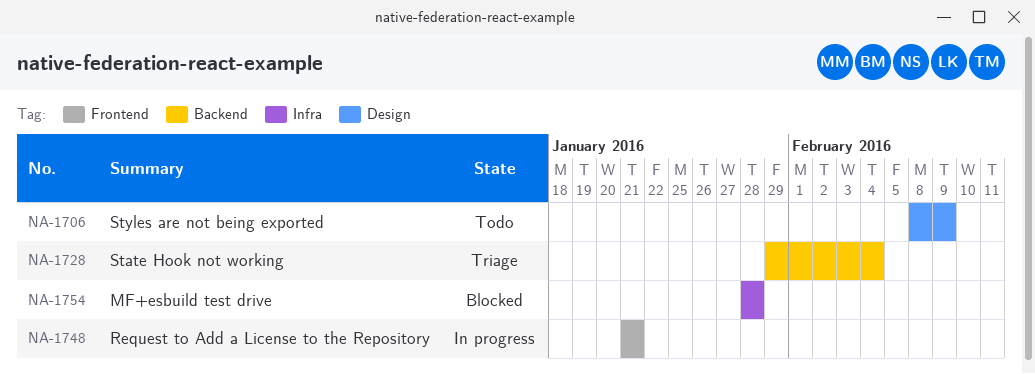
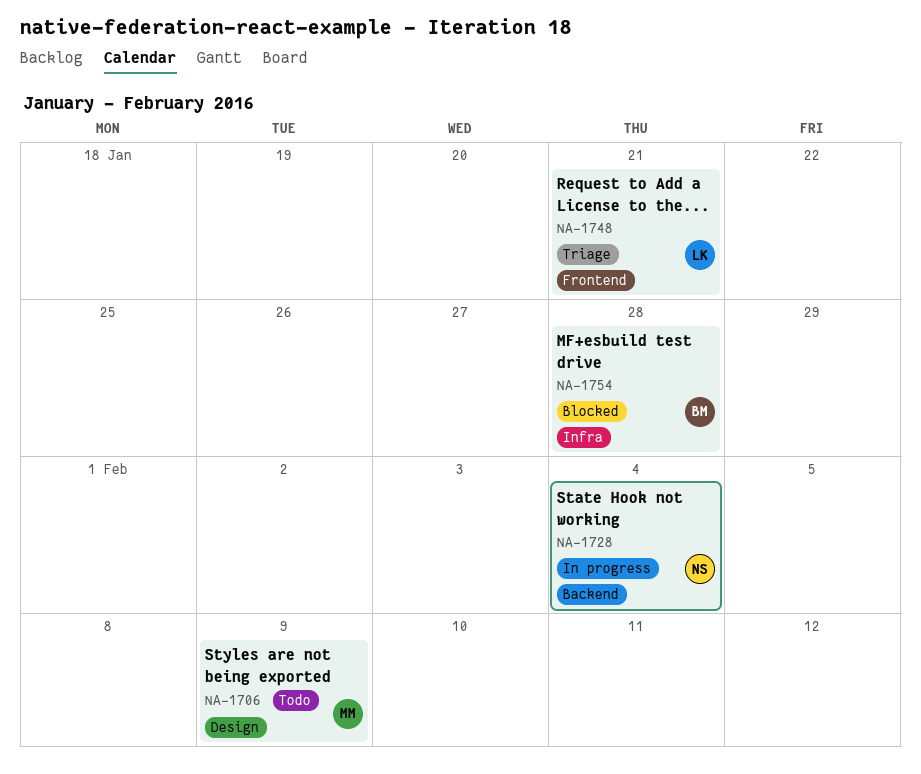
NA-1728, status: Triage -> In progress
NA-1748, status: In progress -> Triage

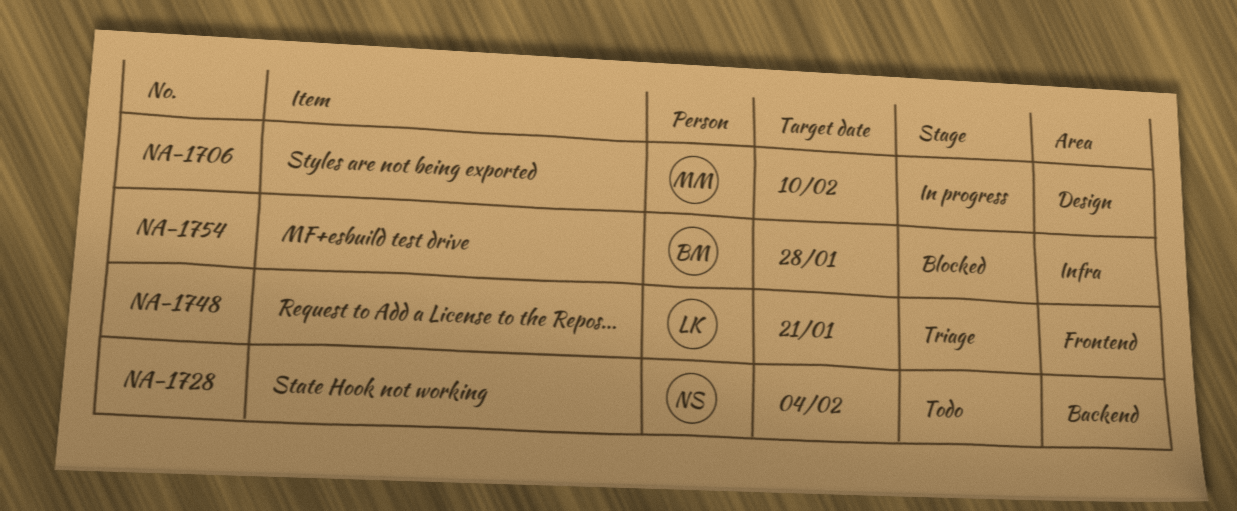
NA-1706, status: Todo -> In progress
NA-1706, due: Feb 9 -> Feb 10
NA-1728, status: In progress -> Todo

